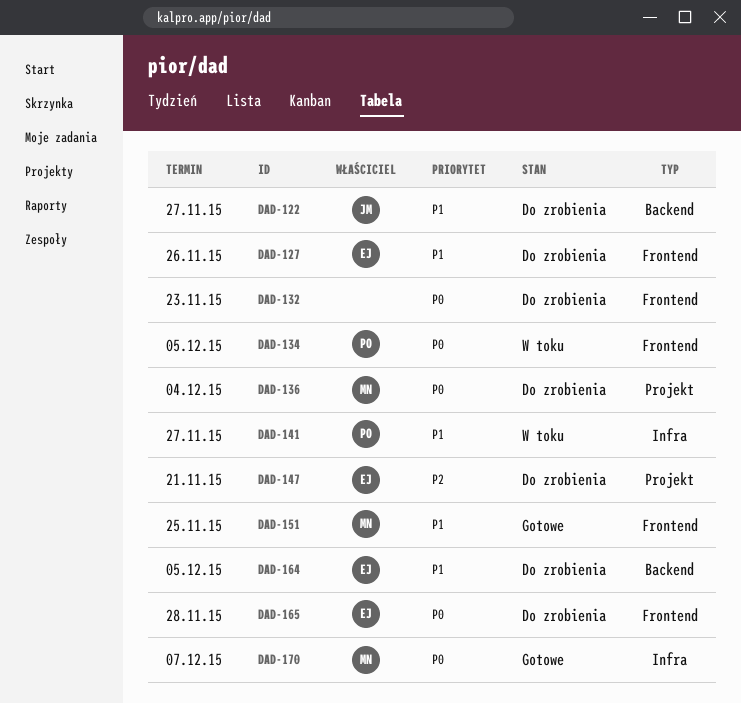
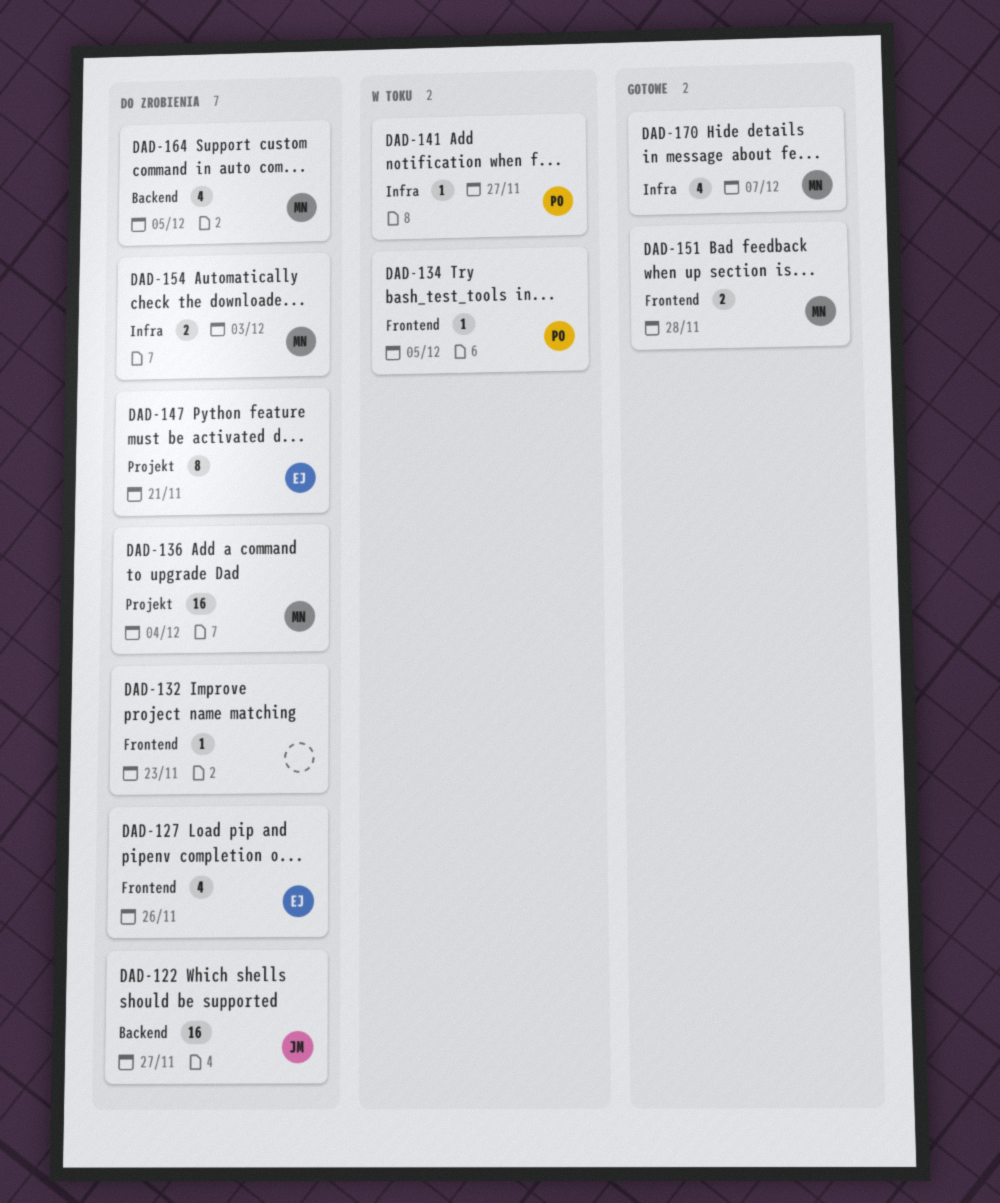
DAD-151, due: Nov 25 -> Nov 28
DAD-154: none -> present
DAD-164, owner: EJ -> MN
DAD-165: present -> none

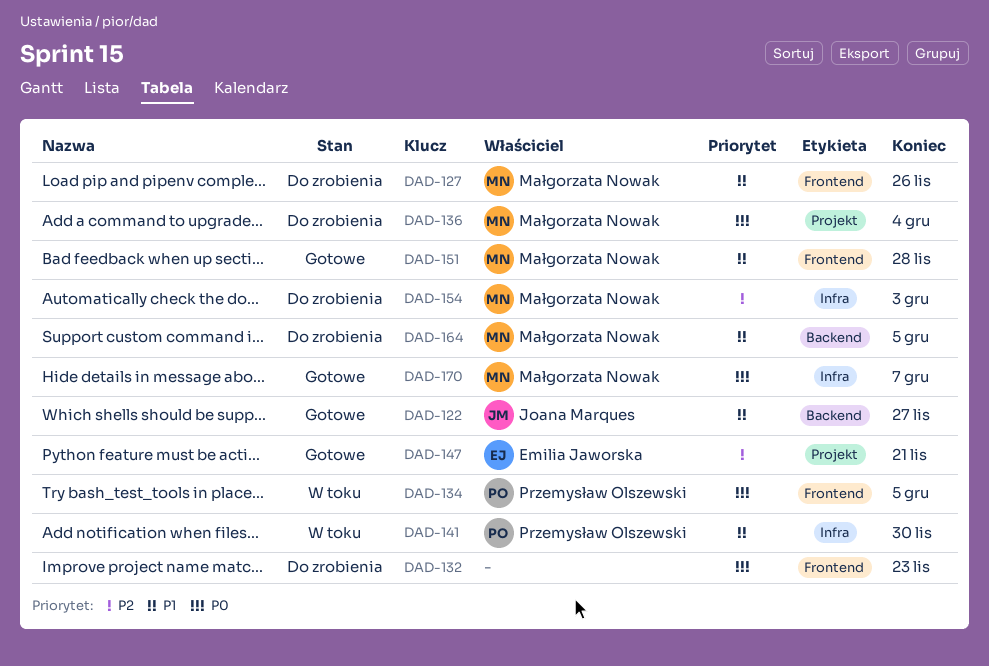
DAD-122, status: Do zrobienia -> Gotowe
DAD-127, owner: Emilia Jaworska -> Małgorzata Nowak
DAD-141, due: Nov 27 -> Nov 30
DAD-147, status: Do zrobienia -> Gotowe

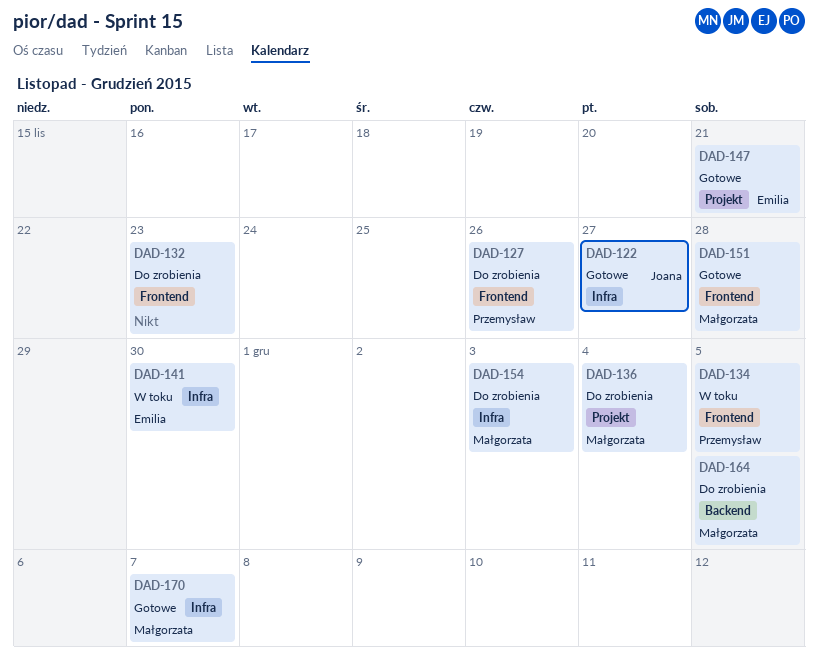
DAD-122, label: Backend -> Infra
DAD-127, owner: Małgorzata Nowak -> Przemysław Olszewski
DAD-141, owner: Przemysław Olszewski -> Emilia Jaworska

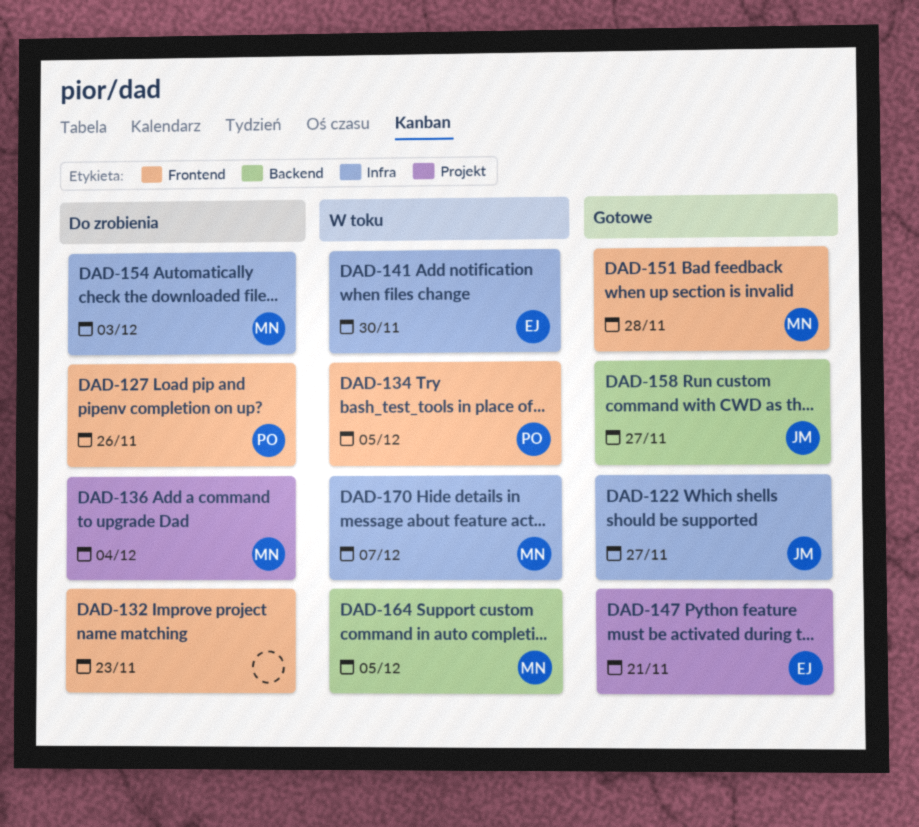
DAD-158: none -> present
DAD-164, status: Do zrobienia -> W toku
DAD-170, status: Gotowe -> W toku

